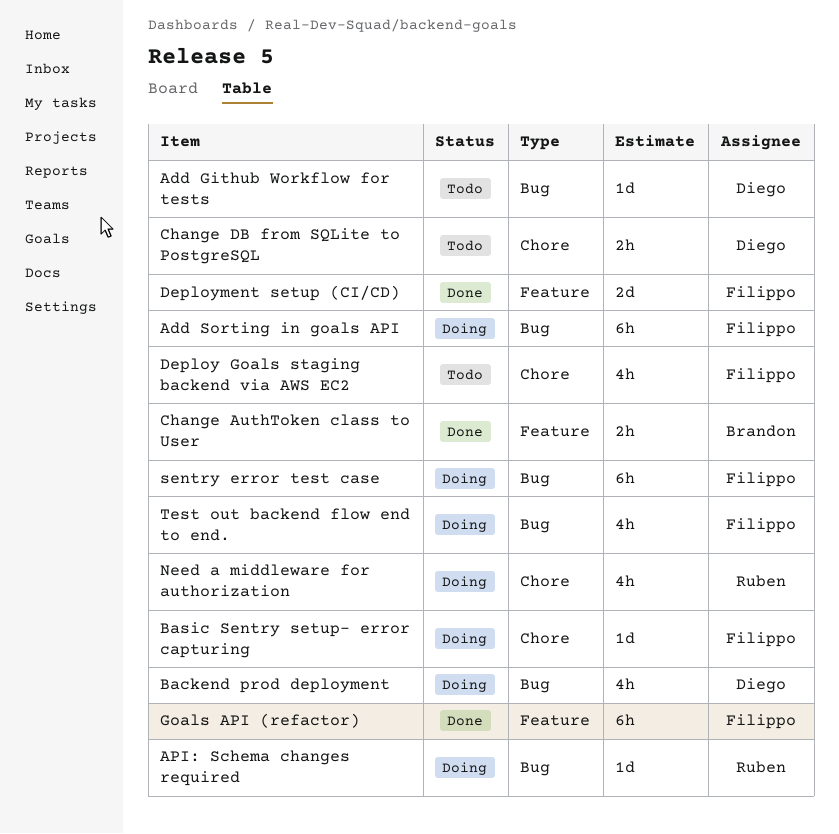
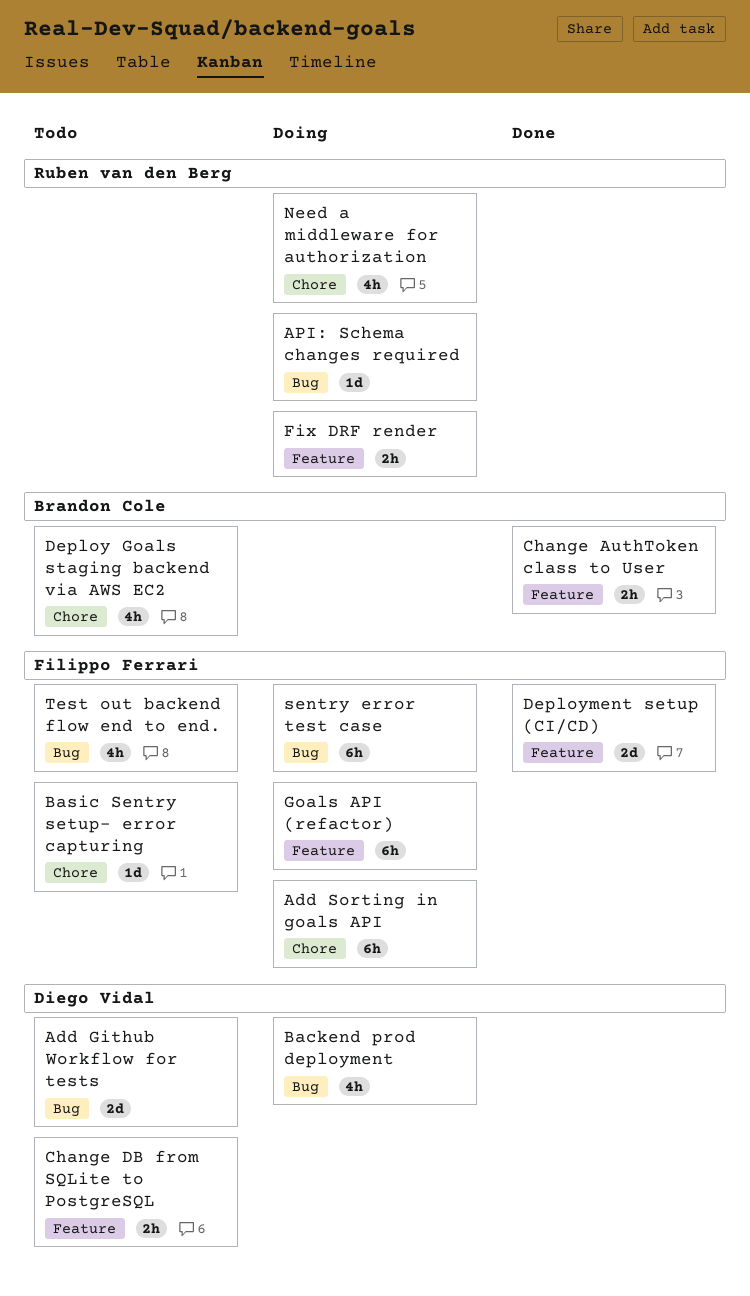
Add Github Workflow for tests, estimate: 1d -> 2d
Add Sorting in goals API, label: Bug -> Chore
Basic Sentry setup- error capturing, status: Doing -> Todo
Change DB from SQLite to PostgreSQL, label: Chore -> Feature
Deploy Goals staging backend via AWS EC2, owner: Filippo Ferrari -> Brandon Cole
Fix DRF render: none -> present
Goals API (refactor), status: Done -> Doing
Test out backend flow end to end., status: Doing -> Todo

